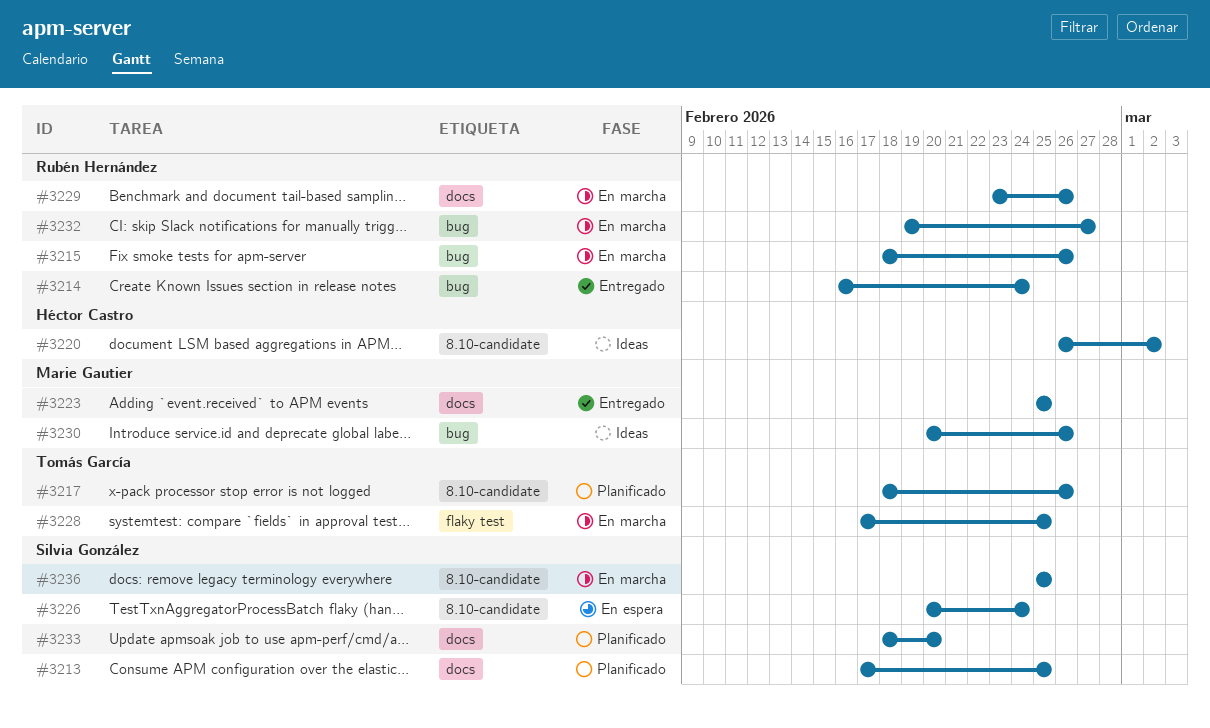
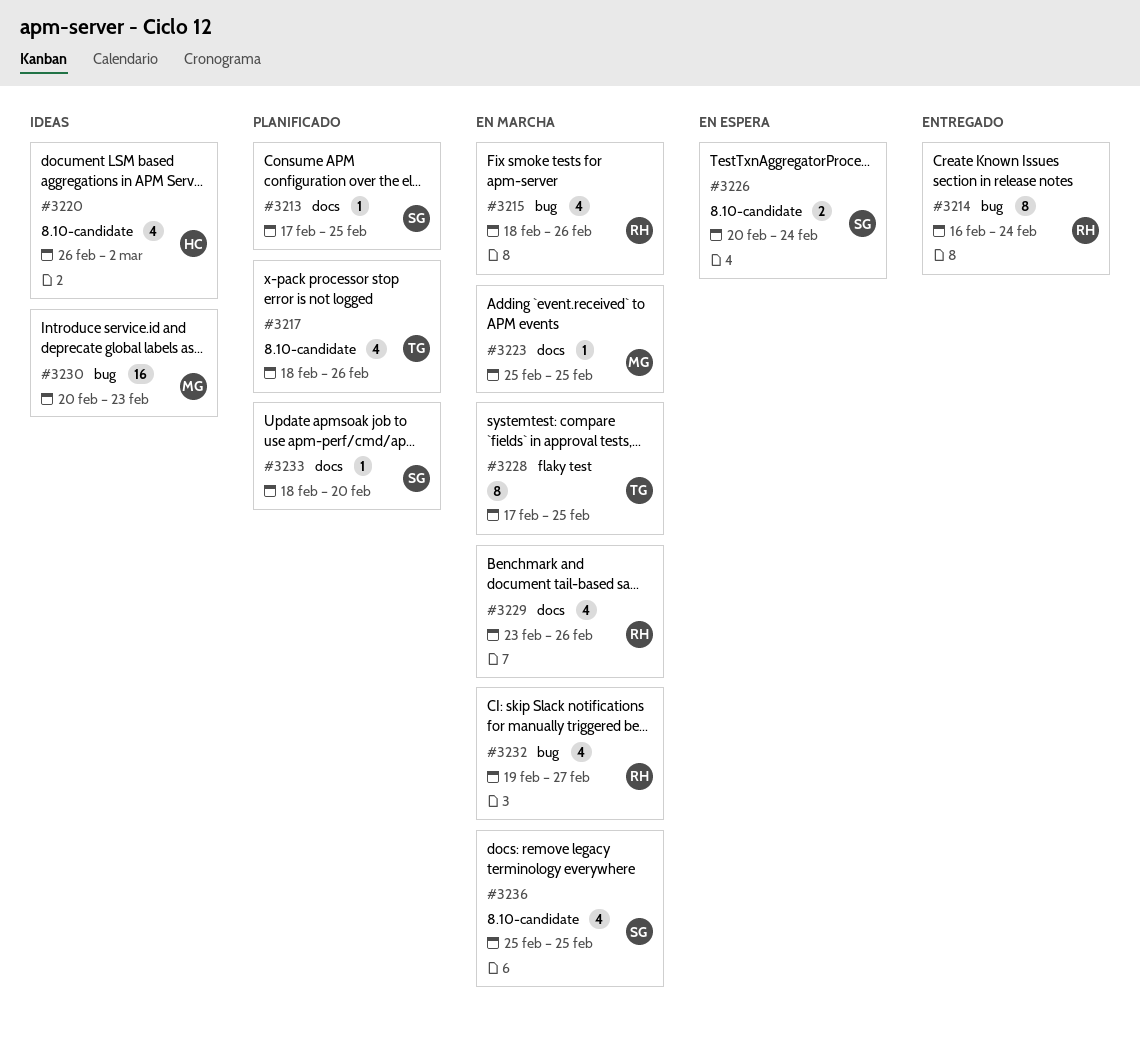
#3223, status: Entregado -> En marcha
#3230, due: Feb 26 -> Feb 23

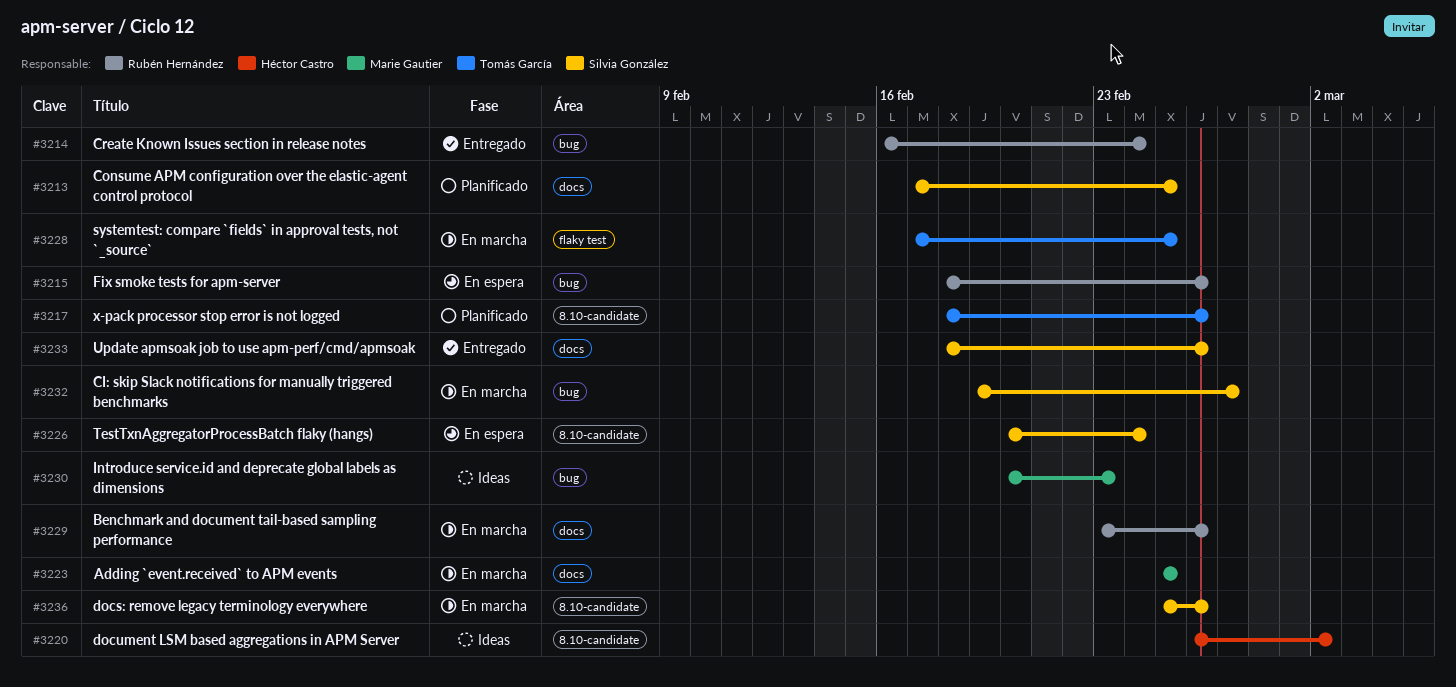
#3215, status: En marcha -> En espera
#3232, owner: Rubén Hernández -> Silvia González
#3233, status: Planificado -> Entregado
#3233, due: Feb 20 -> Feb 26
#3236, due: Feb 25 -> Feb 26

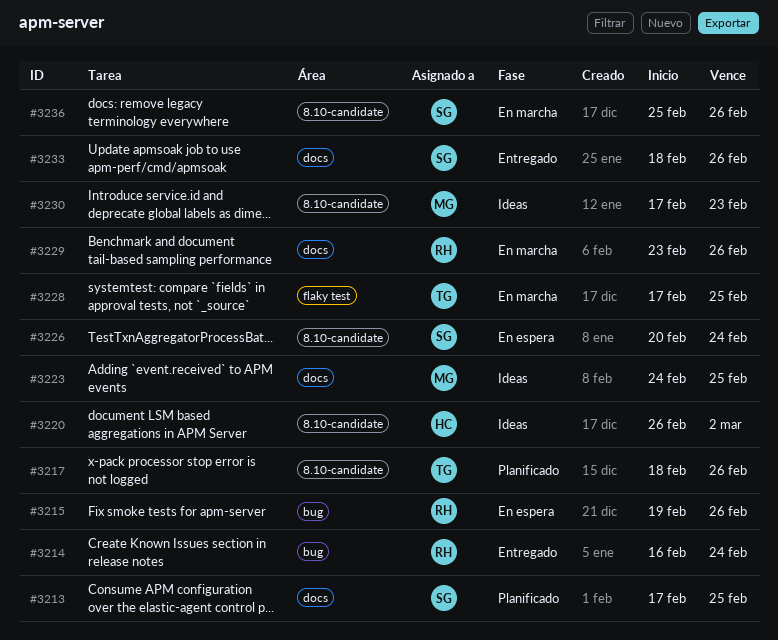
#3215, start: Feb 18 -> Feb 19
#3223, status: En marcha -> Ideas
#3223, start: Feb 25 -> Feb 24
#3230, label: bug -> 8.10-candidate
#3230, start: Feb 20 -> Feb 17
#3232: present -> none

